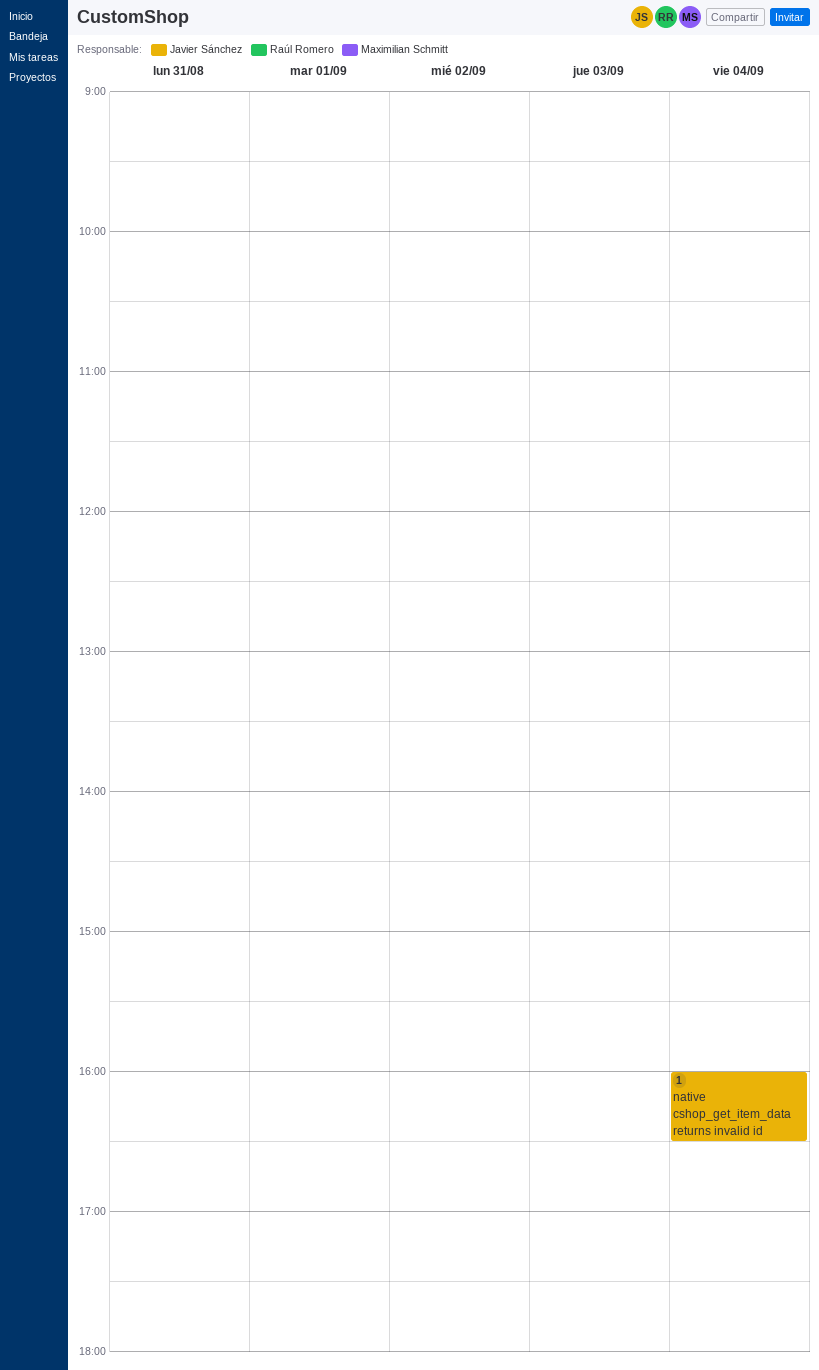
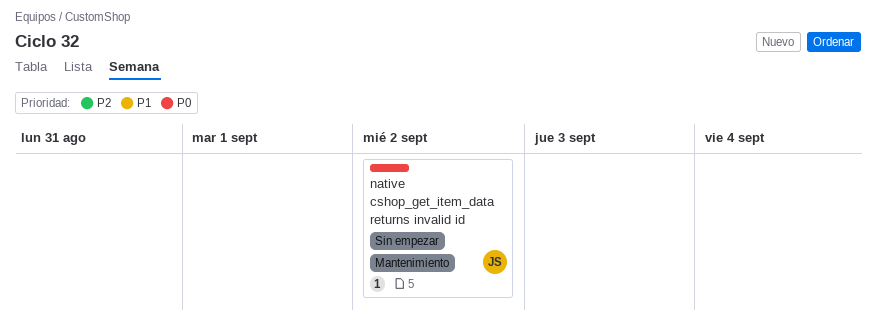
native cshop_get_item_data returns invalid id, day: Sep 4 -> Sep 2

